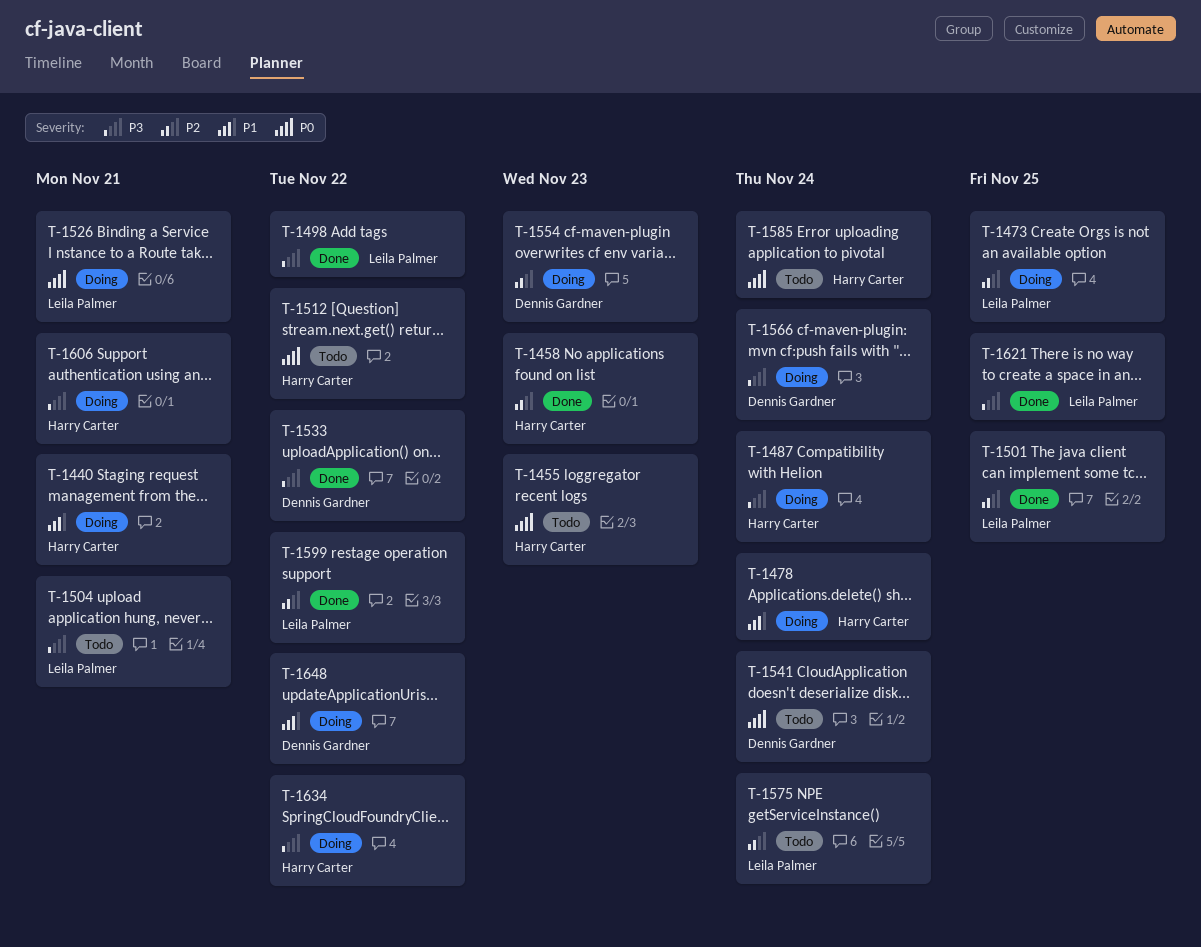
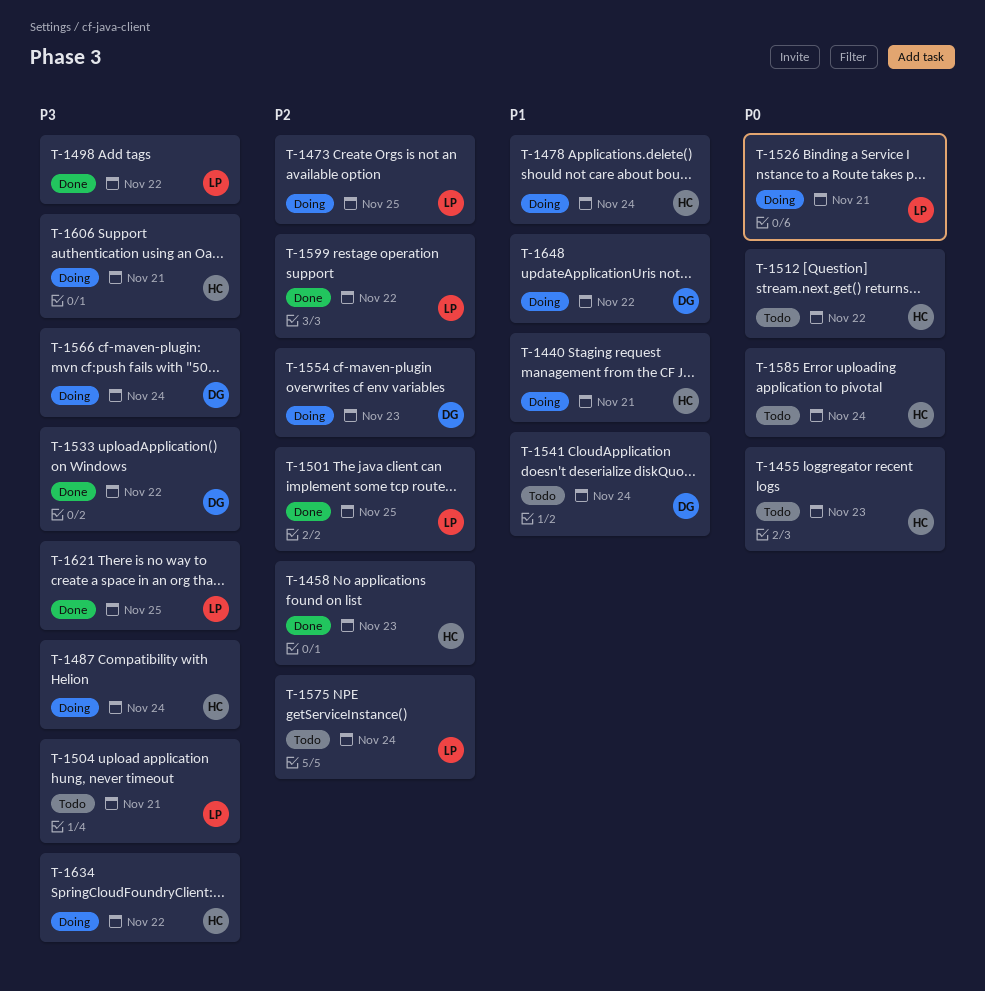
T-1541, priority: P0 -> P1

